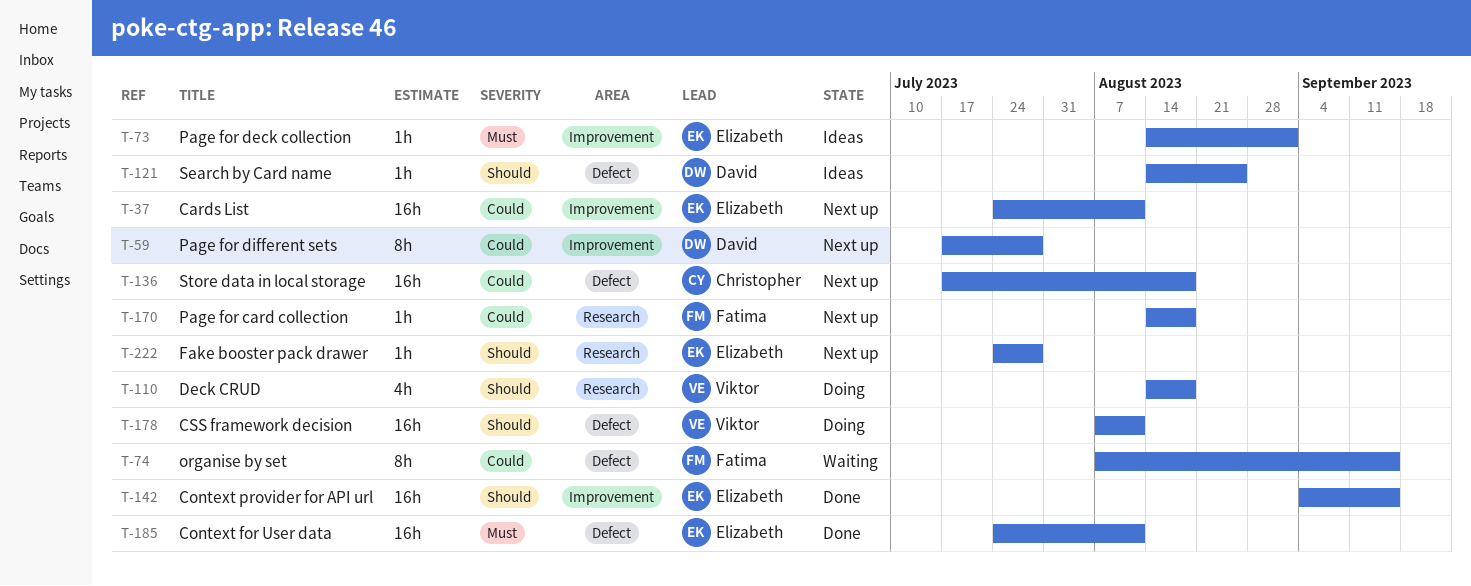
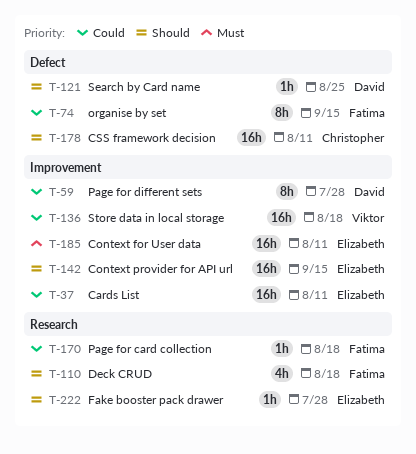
T-73: present -> none
T-110, owner: Viktor -> Fatima
T-136, owner: Christopher -> Viktor
T-136, label: Defect -> Improvement
T-178, owner: Viktor -> Christopher
T-185, label: Defect -> Improvement

